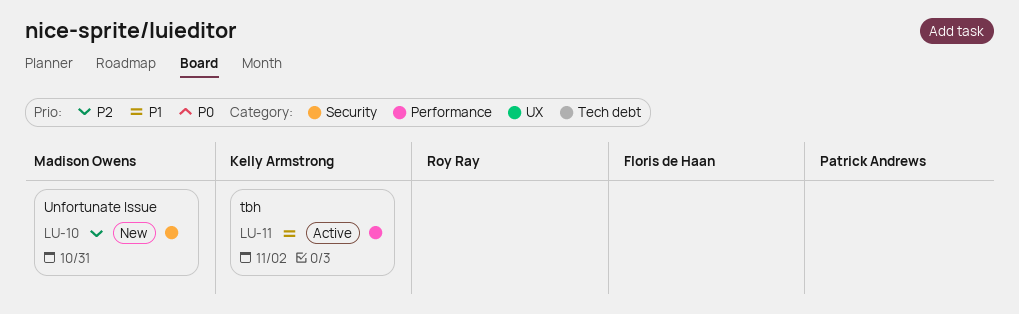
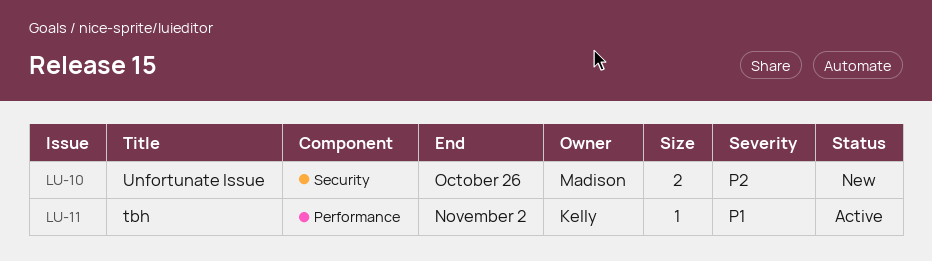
LU-10, due: Oct 31 -> Oct 26

